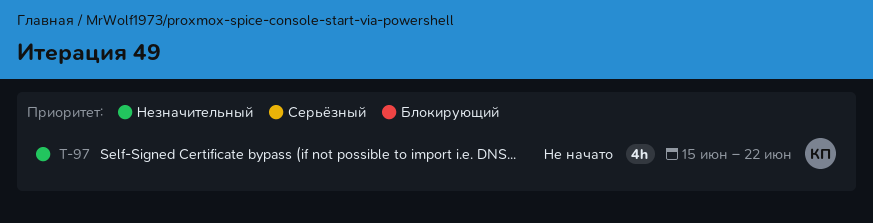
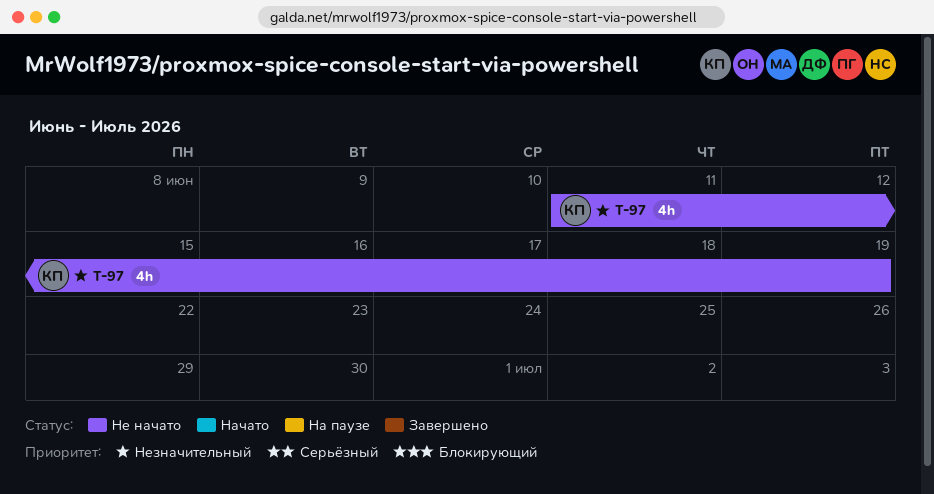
T-97, start: Jun 15 -> Jun 11
T-97, due: Jun 22 -> Jun 19

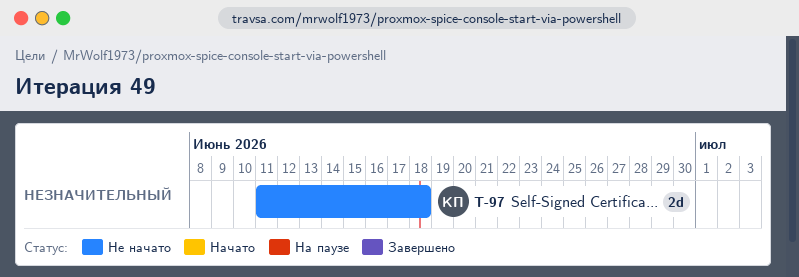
T-97, estimate: 4h -> 2d
T-97, due: Jun 19 -> Jun 18

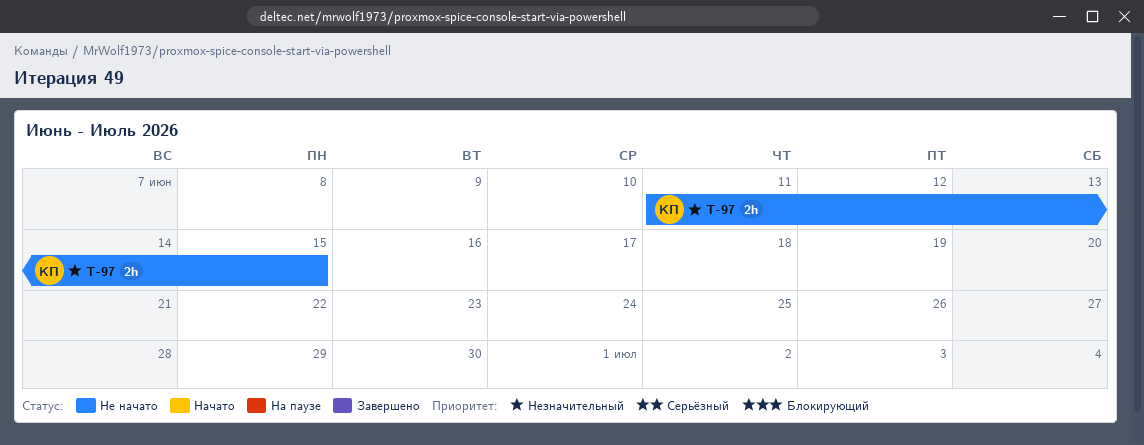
T-97, estimate: 2d -> 2h
T-97, due: Jun 18 -> Jun 15

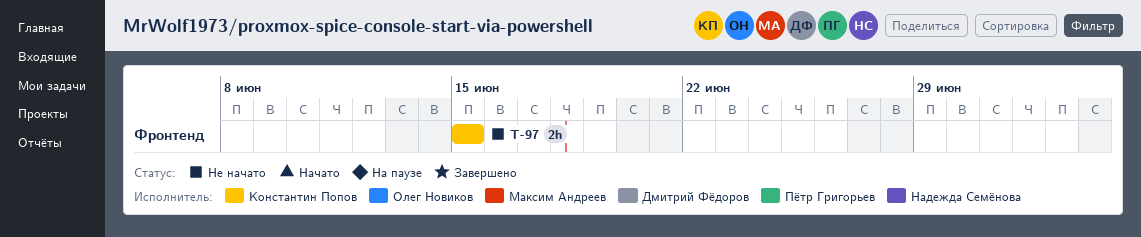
T-97, start: Jun 11 -> Jun 15

